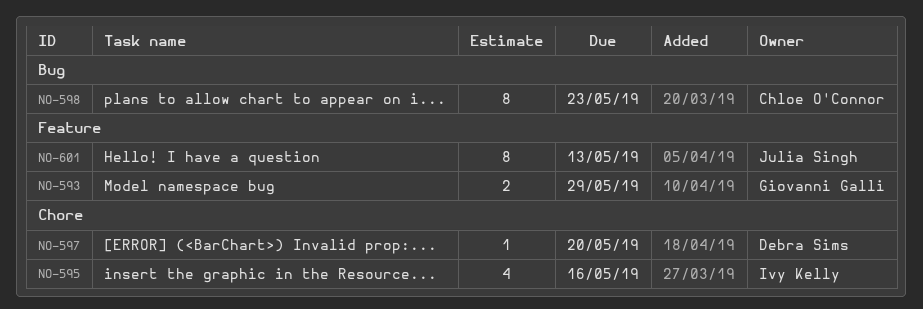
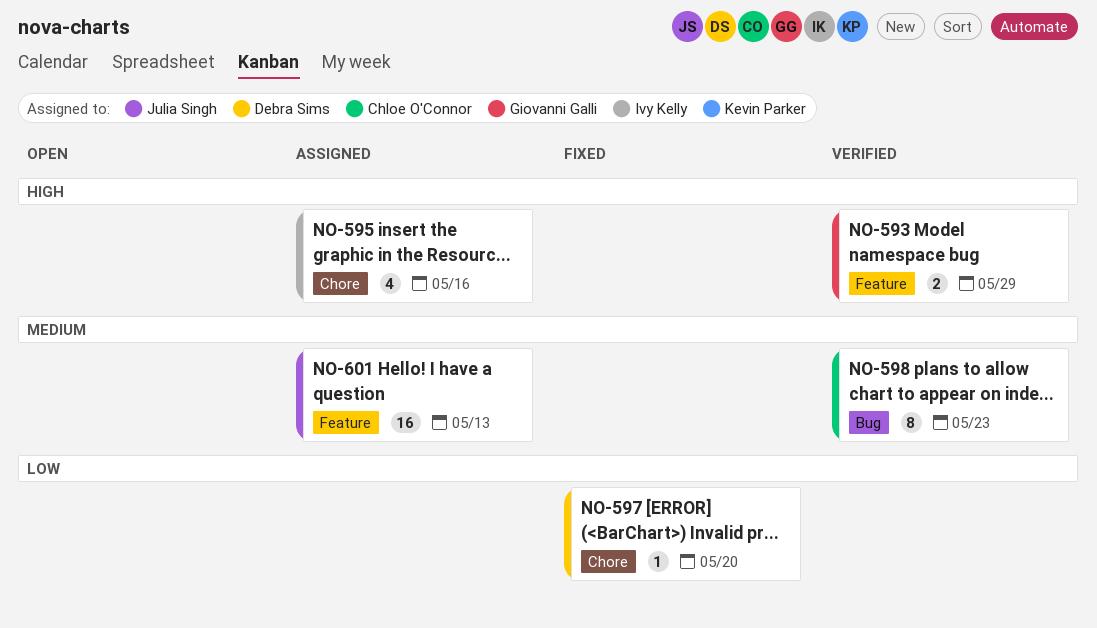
NO-601, estimate: 8 -> 16

